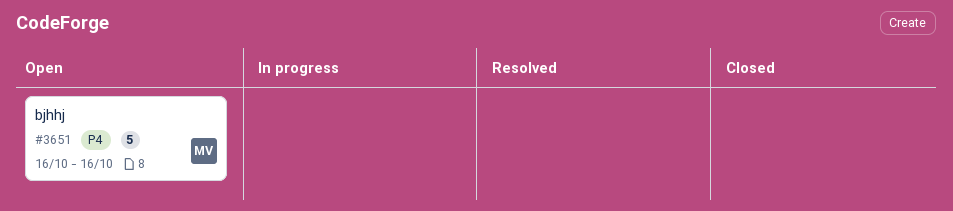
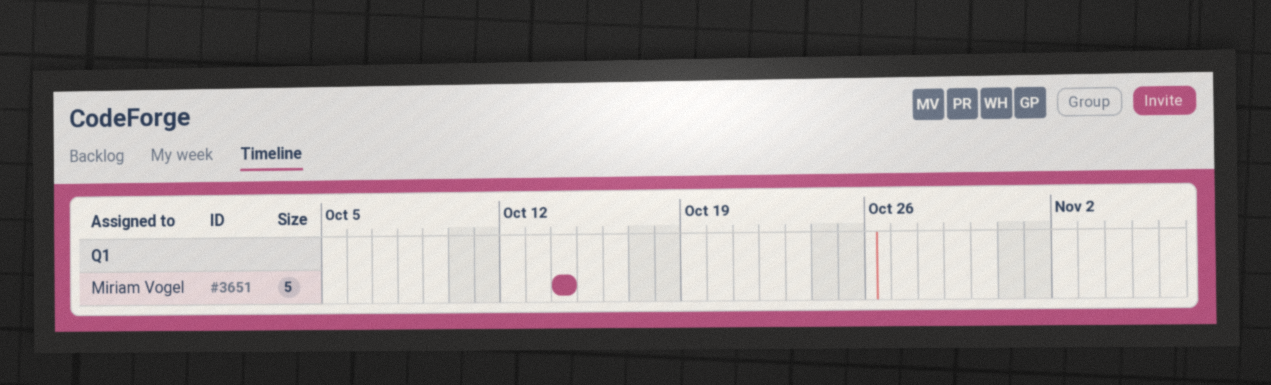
#3651, start: Oct 16 -> Oct 14
#3651, due: Oct 16 -> Oct 14

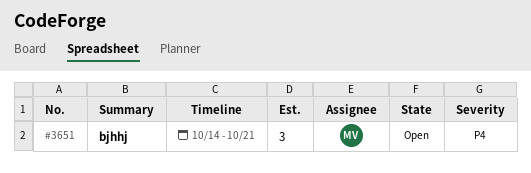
#3651, estimate: 5 -> 3
#3651, due: Oct 14 -> Oct 21

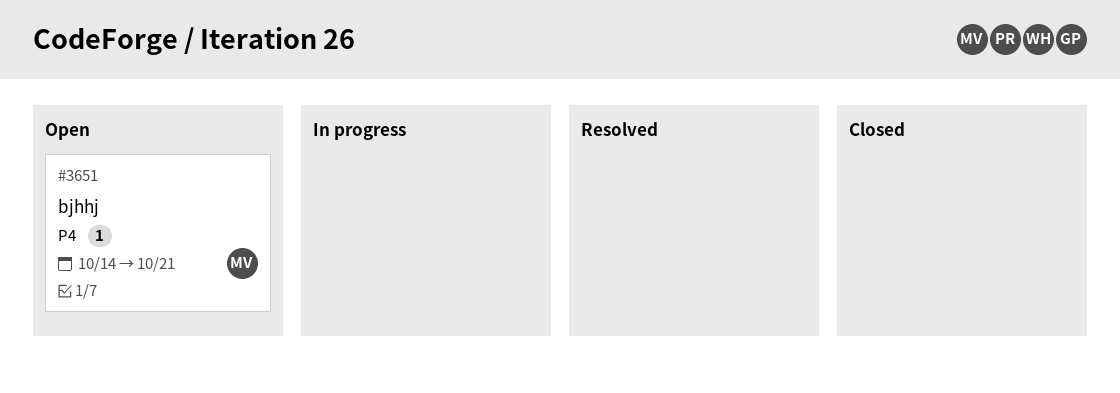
#3651, estimate: 3 -> 1

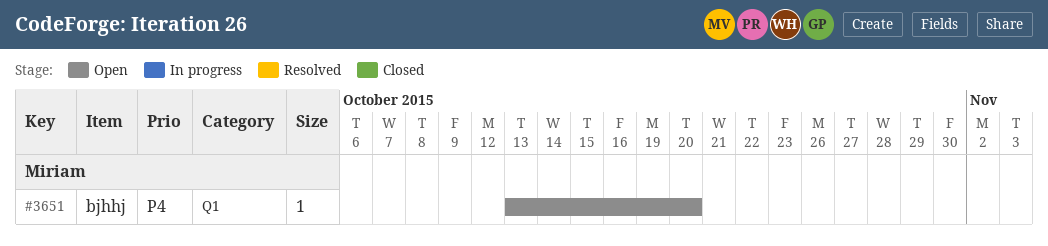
#3651, start: Oct 14 -> Oct 13
#3651, due: Oct 21 -> Oct 20

